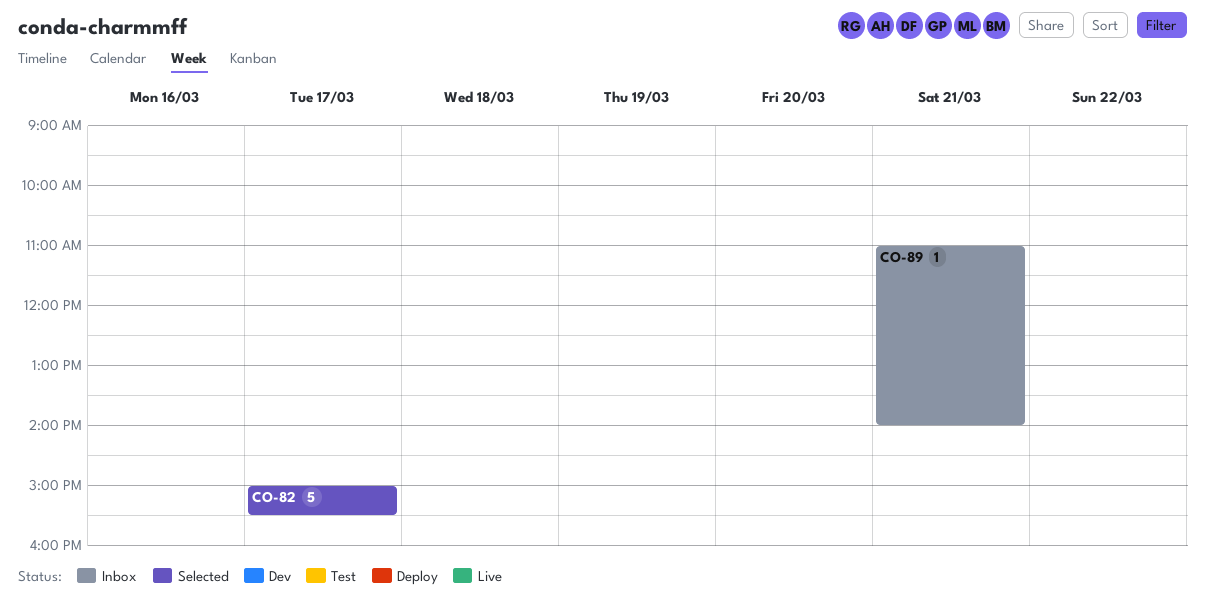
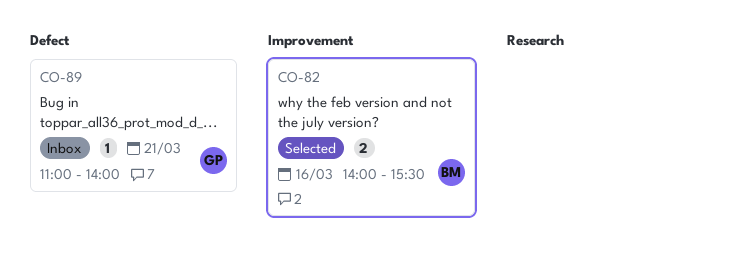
CO-82, estimate: 5 -> 2
CO-82, day: Mar 17 -> Mar 16
CO-82, begins: 15:00 -> 14:00

